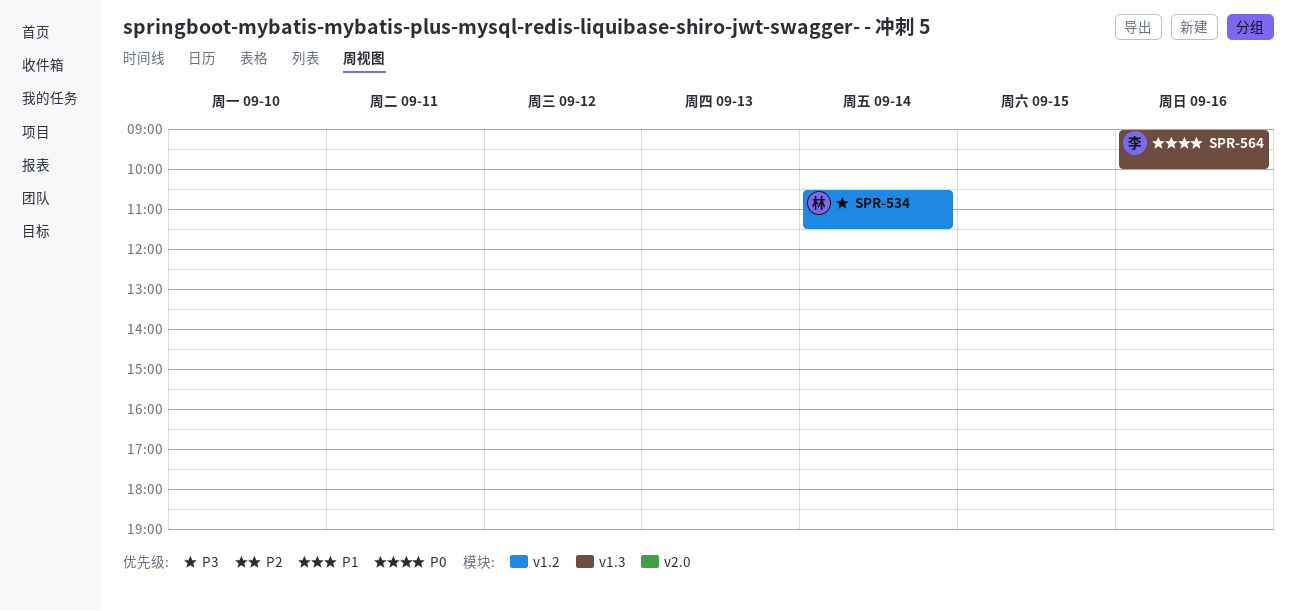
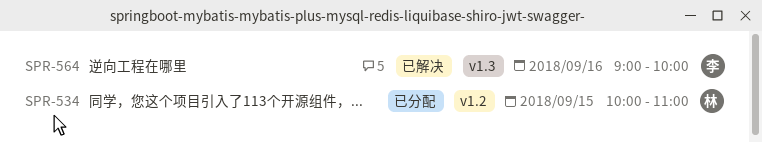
SPR-534, day: Sep 14 -> Sep 15
SPR-534, begins: 10:30 -> 10:00
SPR-534, ends: 11:30 -> 11:00

